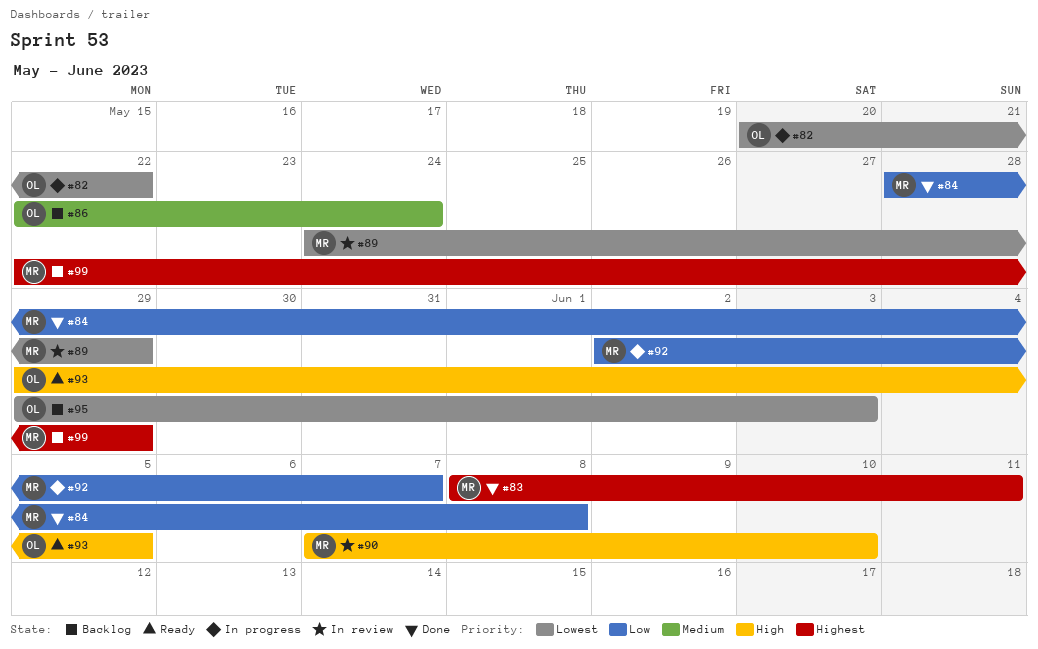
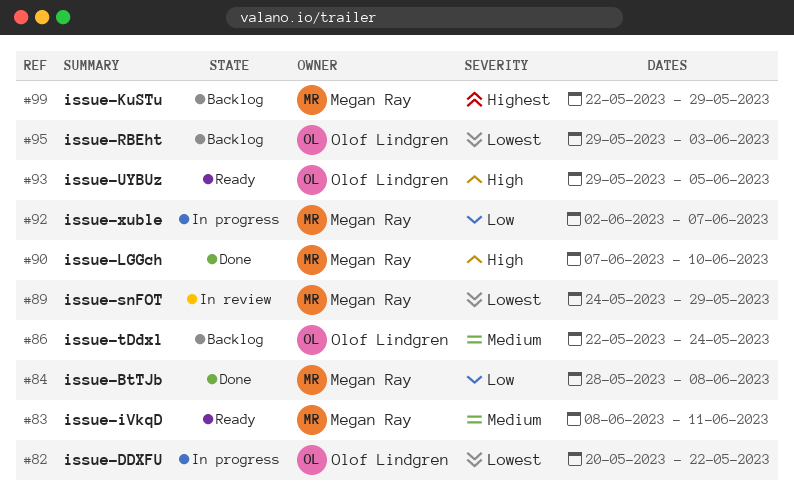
#83, status: Done -> Ready
#83, priority: Highest -> Medium
#90, status: In review -> Done

